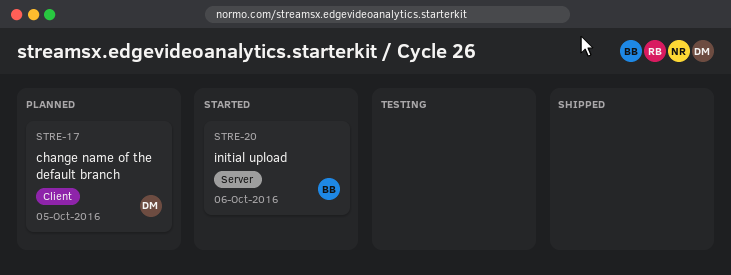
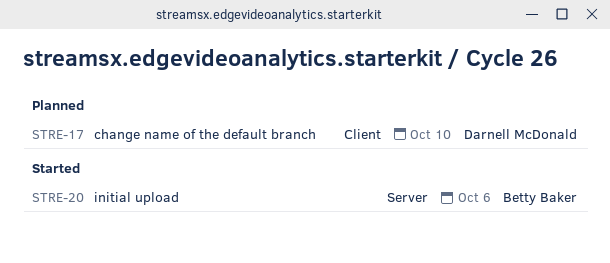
STRE-17, due: Oct 5 -> Oct 10

